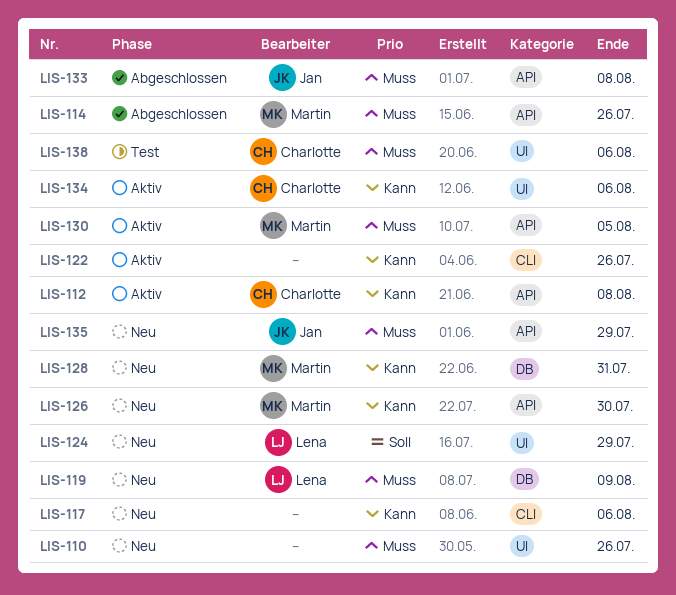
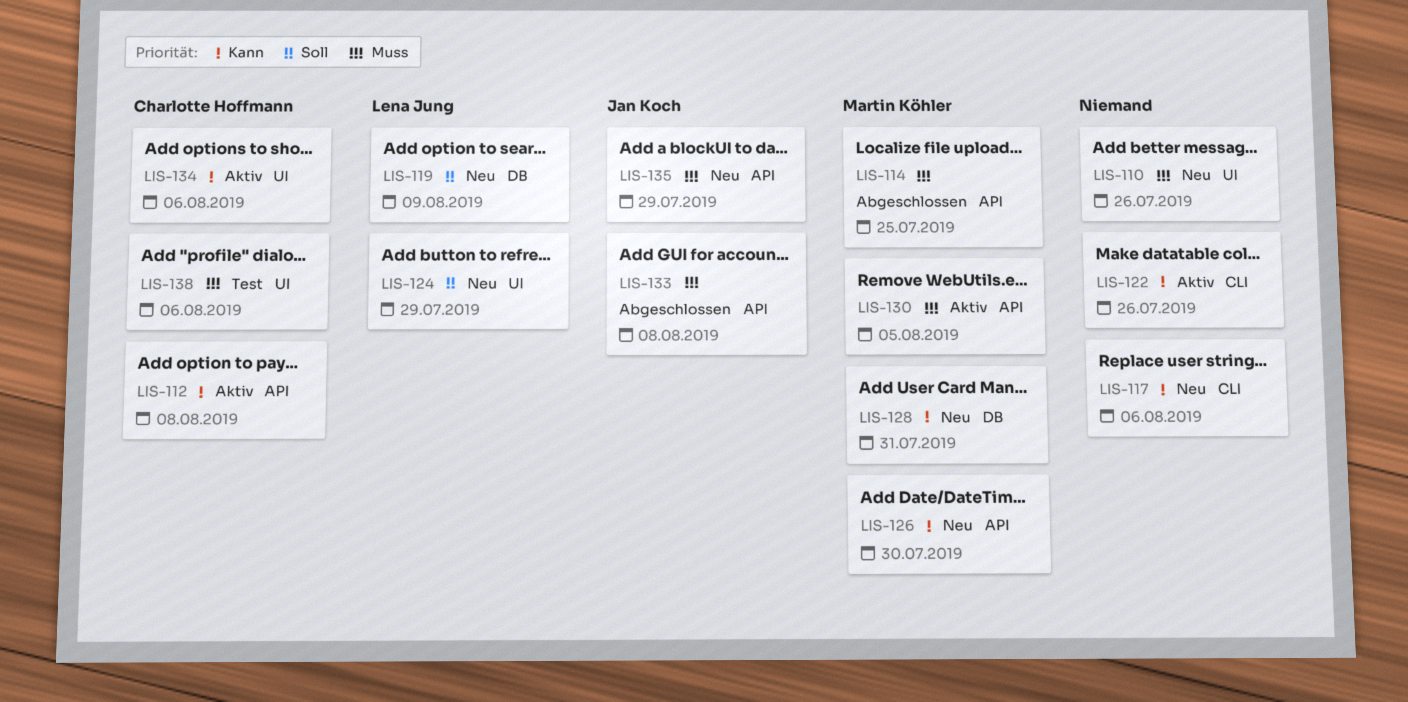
LIS-114, due: Jul 26 -> Jul 25
LIS-119, priority: Muss -> Soll

